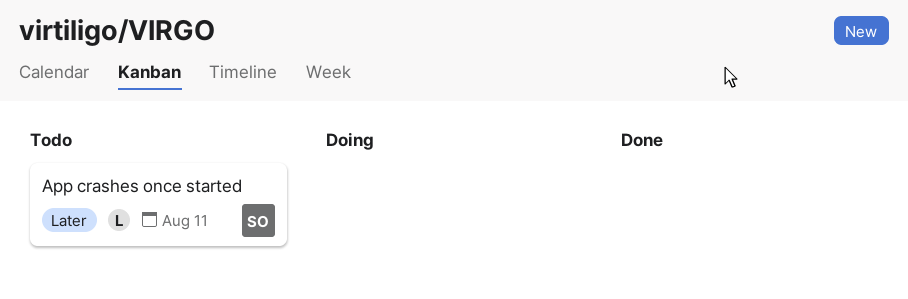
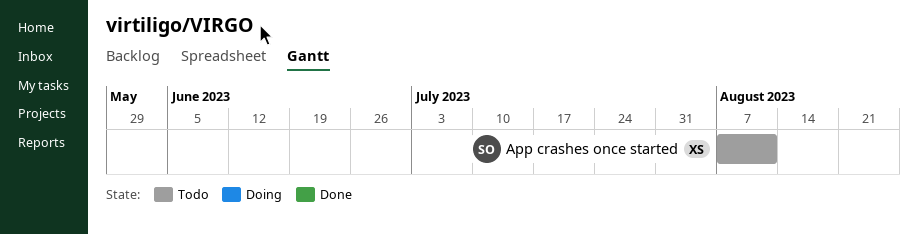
App crashes once started, estimate: L -> XS

